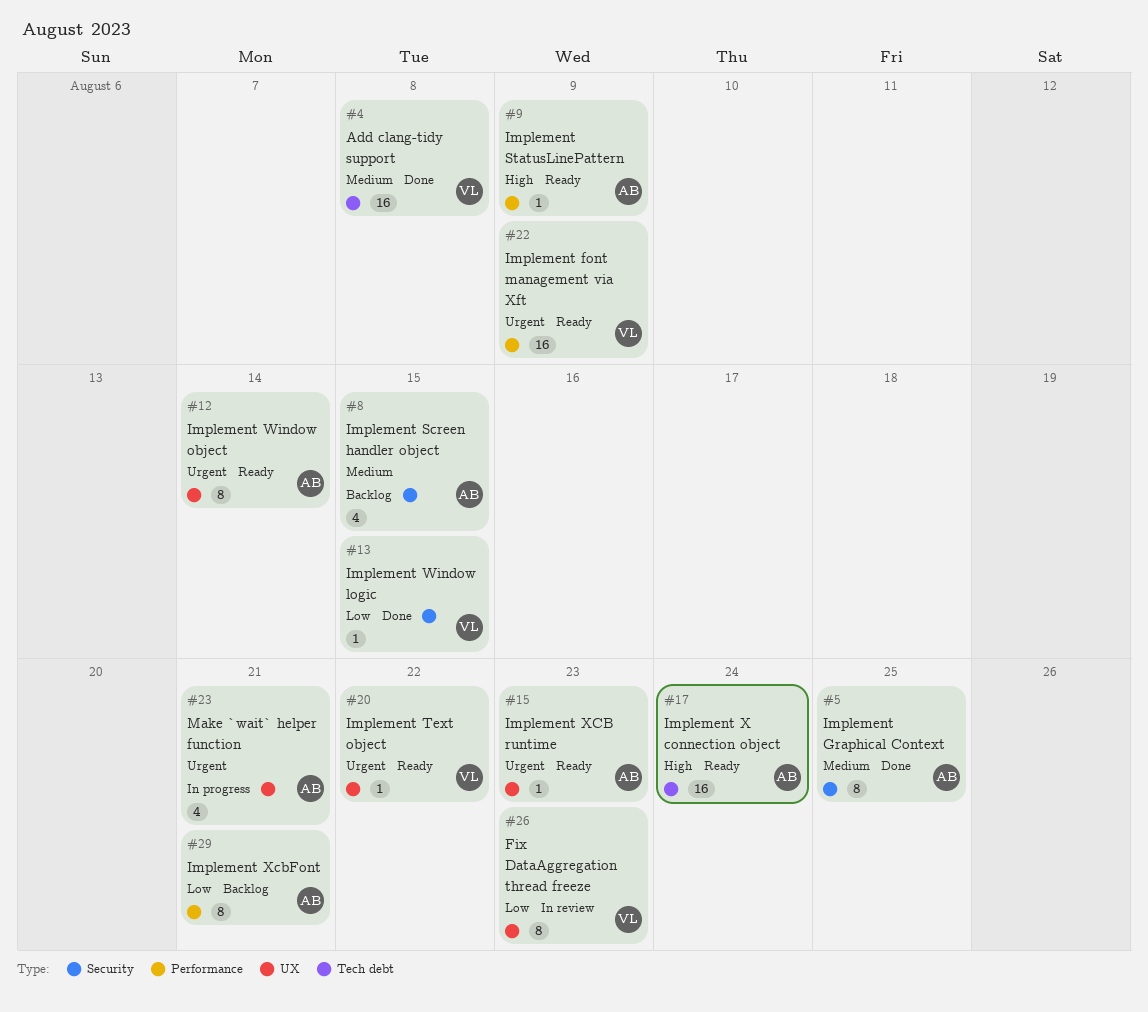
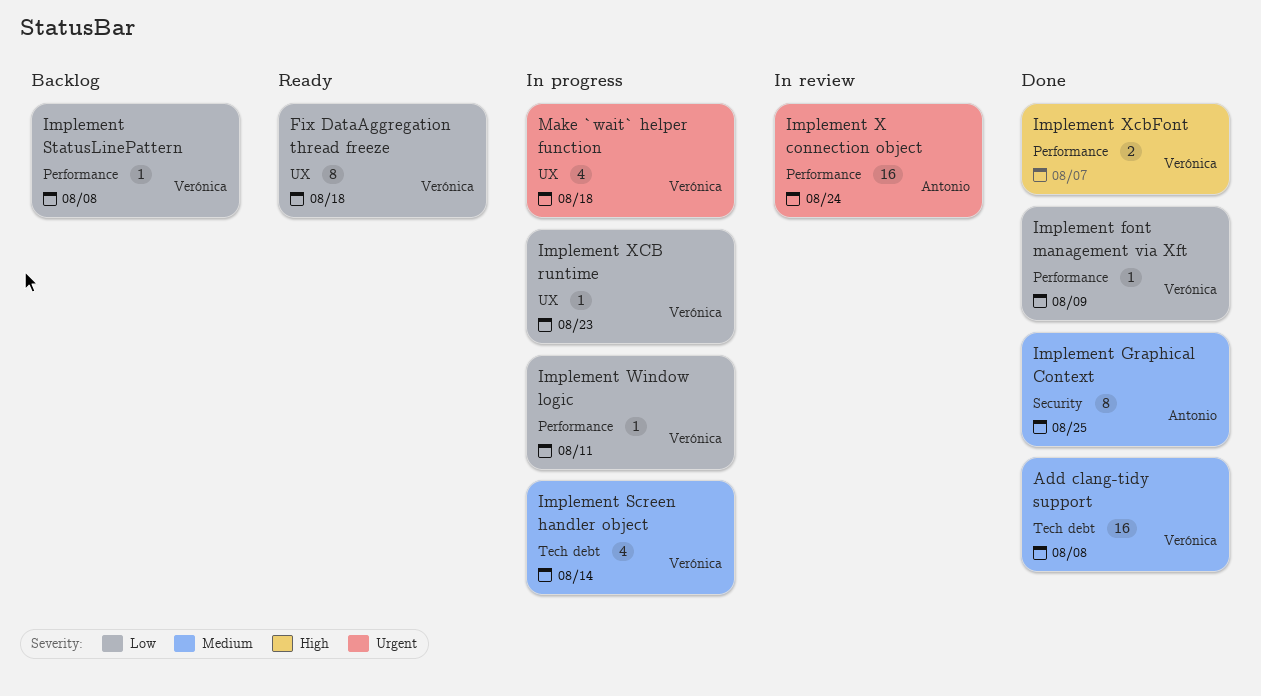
Fix DataAggregation thread freeze, status: In review -> Ready
Fix DataAggregation thread freeze, due: Aug 23 -> Aug 18
Implement font management via Xft, status: Ready -> Done
Implement font management via Xft, priority: Urgent -> Low
Implement font management via Xft, estimate: 16 -> 1
Implement Screen handler object, status: Backlog -> In progress
Implement Screen handler object, owner: Antonio -> Verónica
Implement Screen handler object, label: Security -> Tech debt
Implement Screen handler object, due: Aug 15 -> Aug 14
Implement StatusLinePattern, status: Ready -> Backlog
Implement StatusLinePattern, owner: Antonio -> Verónica
Implement StatusLinePattern, priority: High -> Low
Implement StatusLinePattern, due: Aug 9 -> Aug 8
Implement Text object: present -> none
Implement Window logic, status: Done -> In progress
Implement Window logic, label: Security -> Performance
Implement Window logic, due: Aug 15 -> Aug 11
Implement Window object: present -> none
Implement X connection object, status: Ready -> In review
Implement X connection object, priority: High -> Urgent
Implement X connection object, label: Tech debt -> Performance
Implement XCB runtime, status: Ready -> In progress
Implement XCB runtime, owner: Antonio -> Verónica
Implement XCB runtime, priority: Urgent -> Low
Implement XcbFont, status: Backlog -> Done
Implement XcbFont, owner: Antonio -> Verónica
Implement XcbFont, priority: Low -> High
Implement XcbFont, estimate: 8 -> 2
Implement XcbFont, due: Aug 21 -> Aug 7
Make `wait` helper function, owner: Antonio -> Verónica
Make `wait` helper function, due: Aug 21 -> Aug 18

